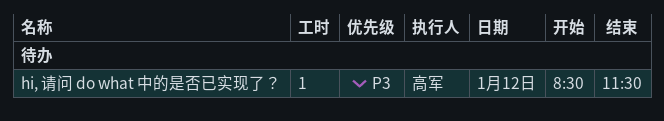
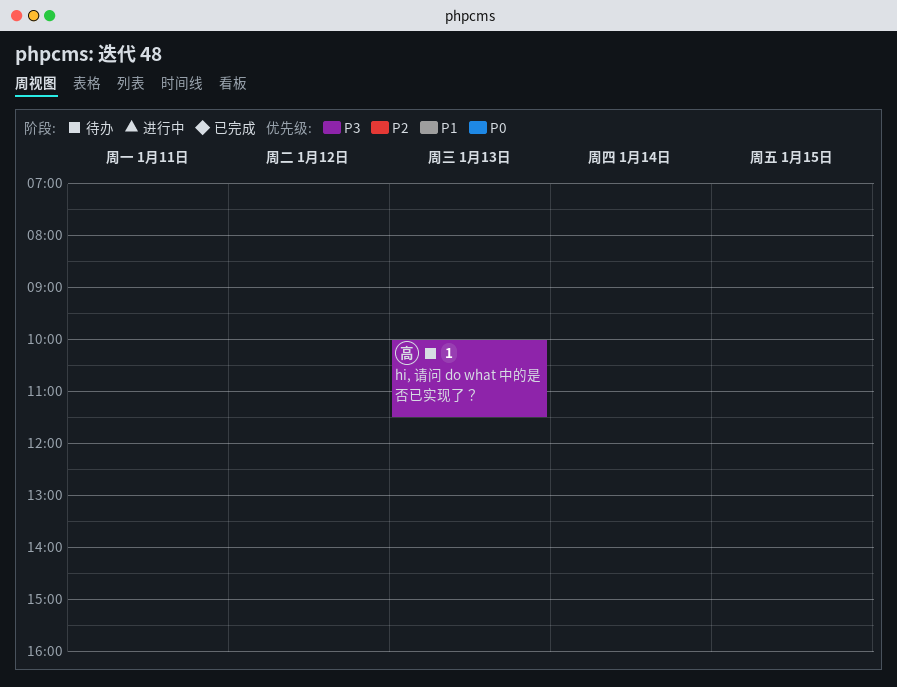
hi, 请问 do what 中的是否已实现了？, day: Jan 12 -> Jan 13
hi, 请问 do what 中的是否已实现了？, begins: 08:30 -> 10:00

